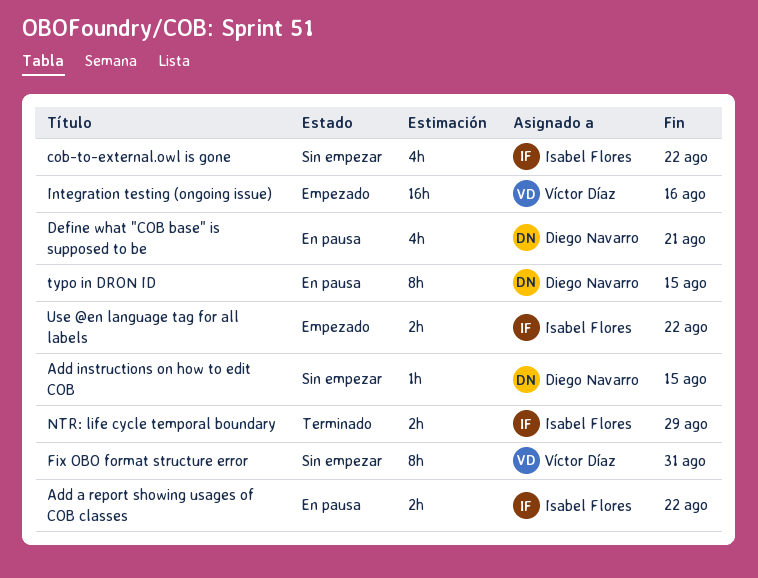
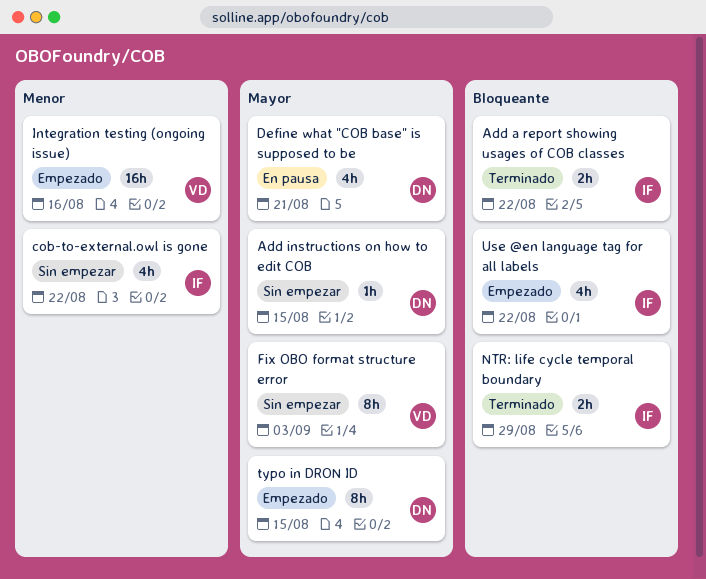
Add a report showing usages of COB classes, status: En pausa -> Terminado
Fix OBO format structure error, due: Aug 31 -> Sep 3
typo in DRON ID, status: En pausa -> Empezado
Use @en language tag for all labels, estimate: 2h -> 4h

